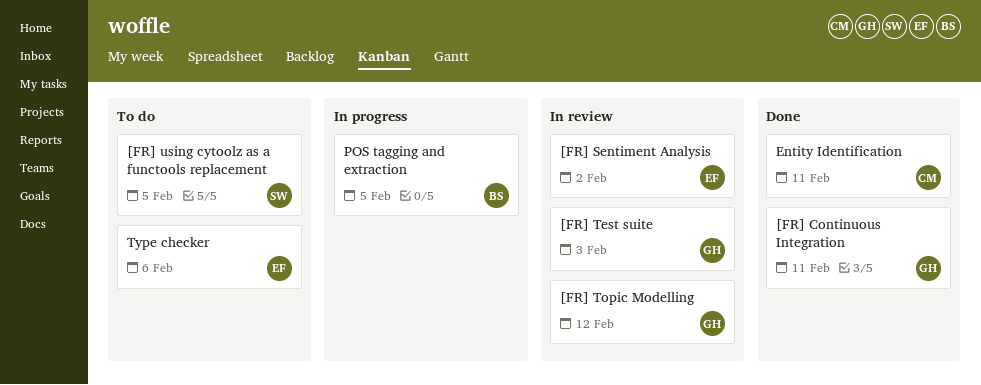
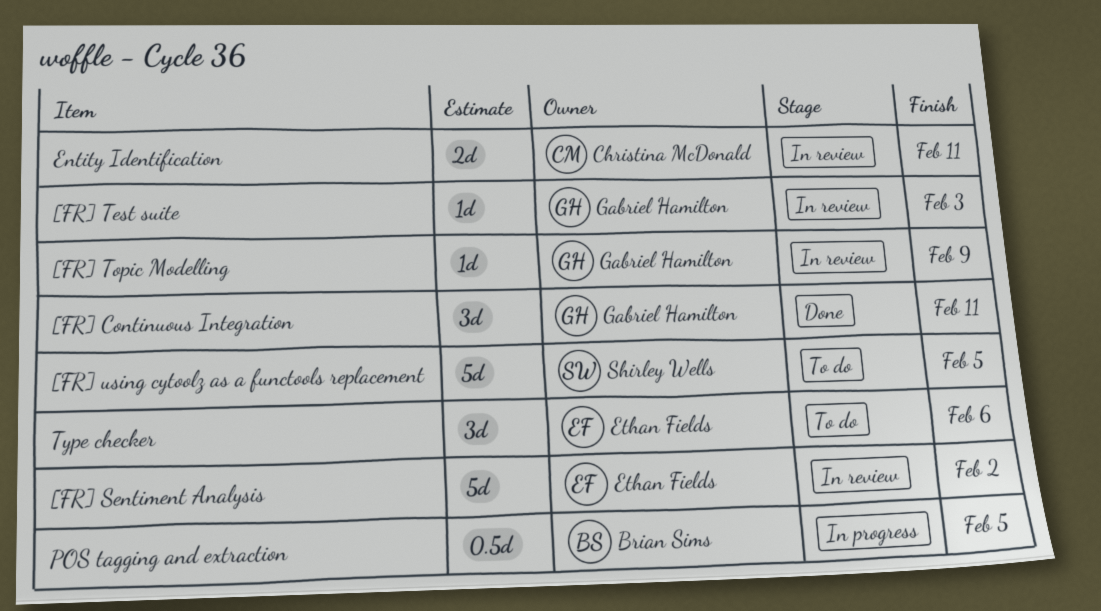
[FR] Topic Modelling, due: Feb 12 -> Feb 9
Entity Identification, status: Done -> In review

